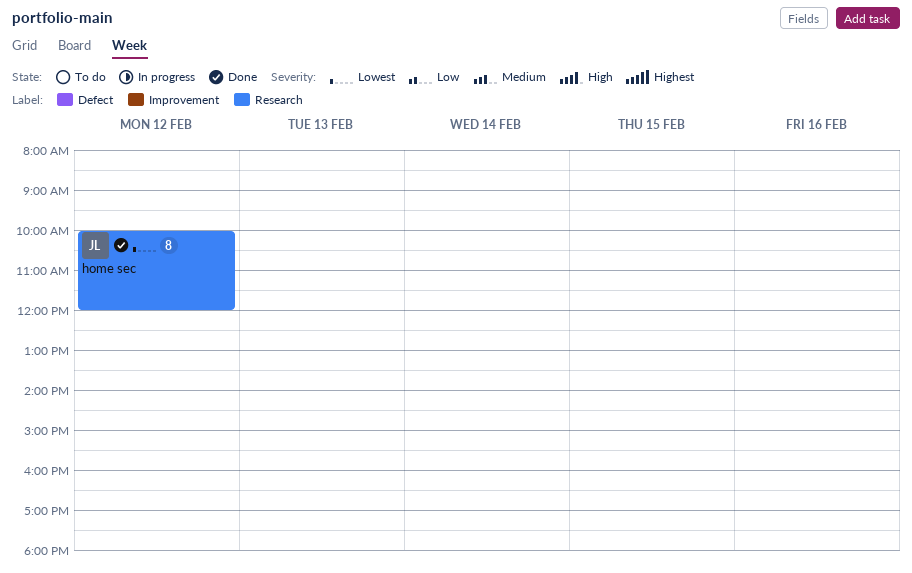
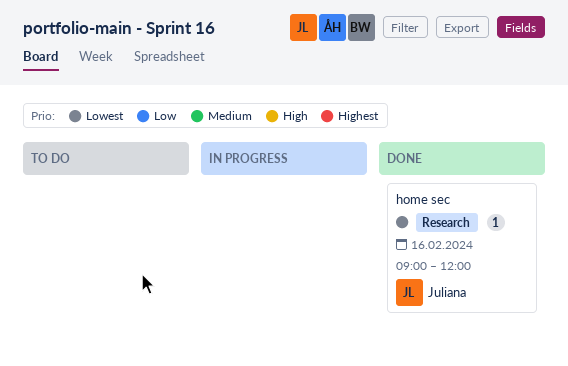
home sec, estimate: 8 -> 1
home sec, day: Feb 12 -> Feb 16
home sec, begins: 10:00 -> 09:00

